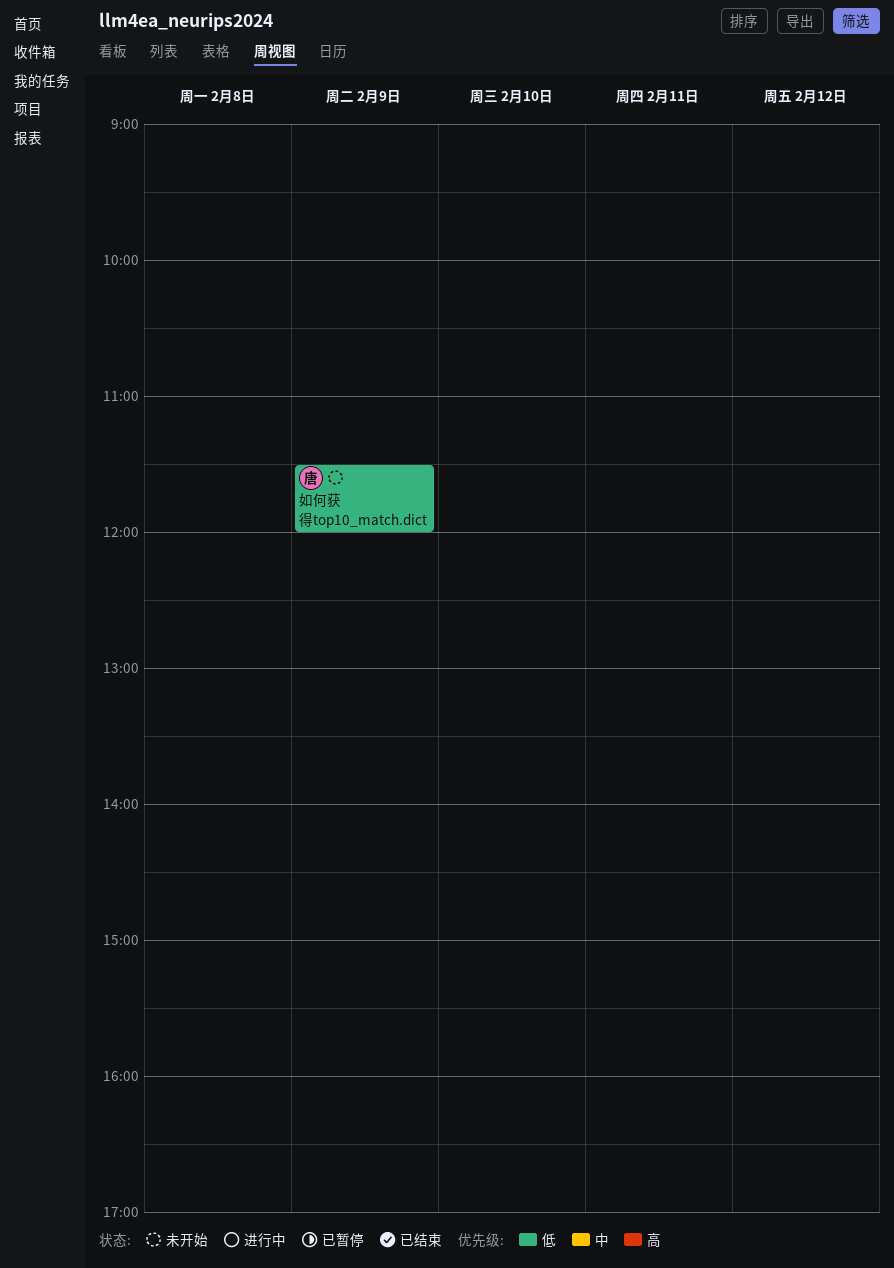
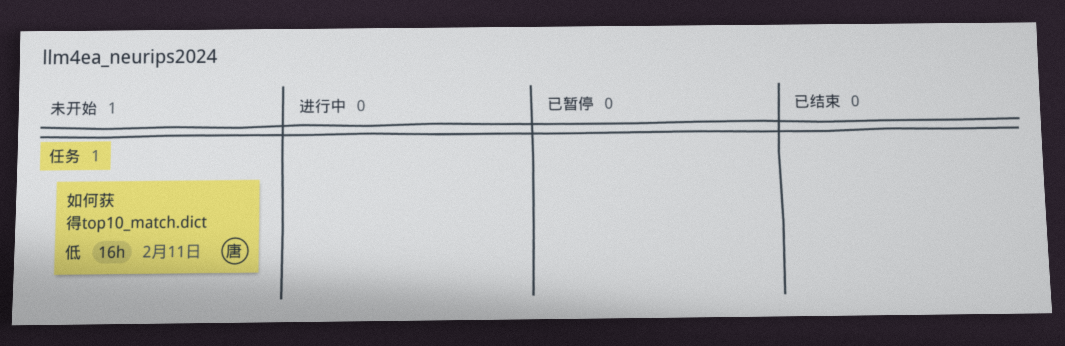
如何获得top10_match.dict, day: Feb 9 -> Feb 11

